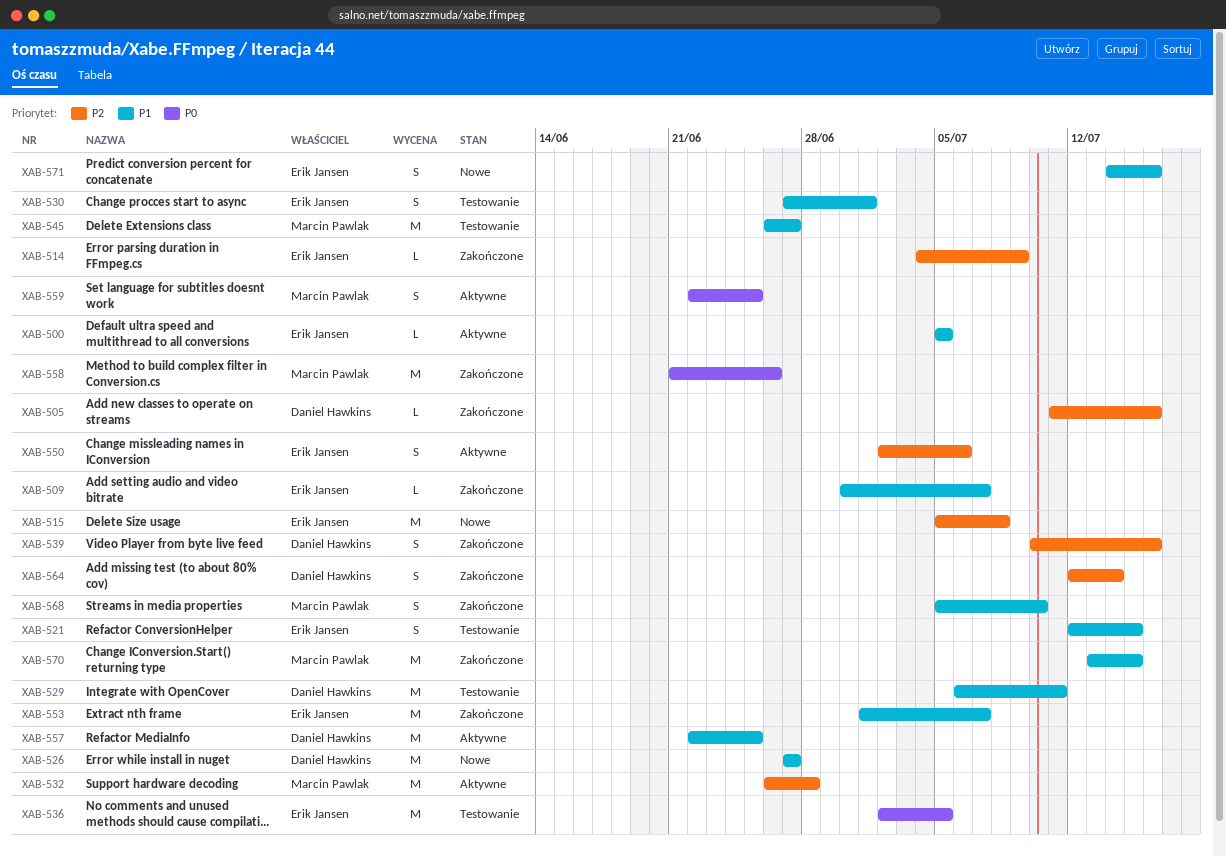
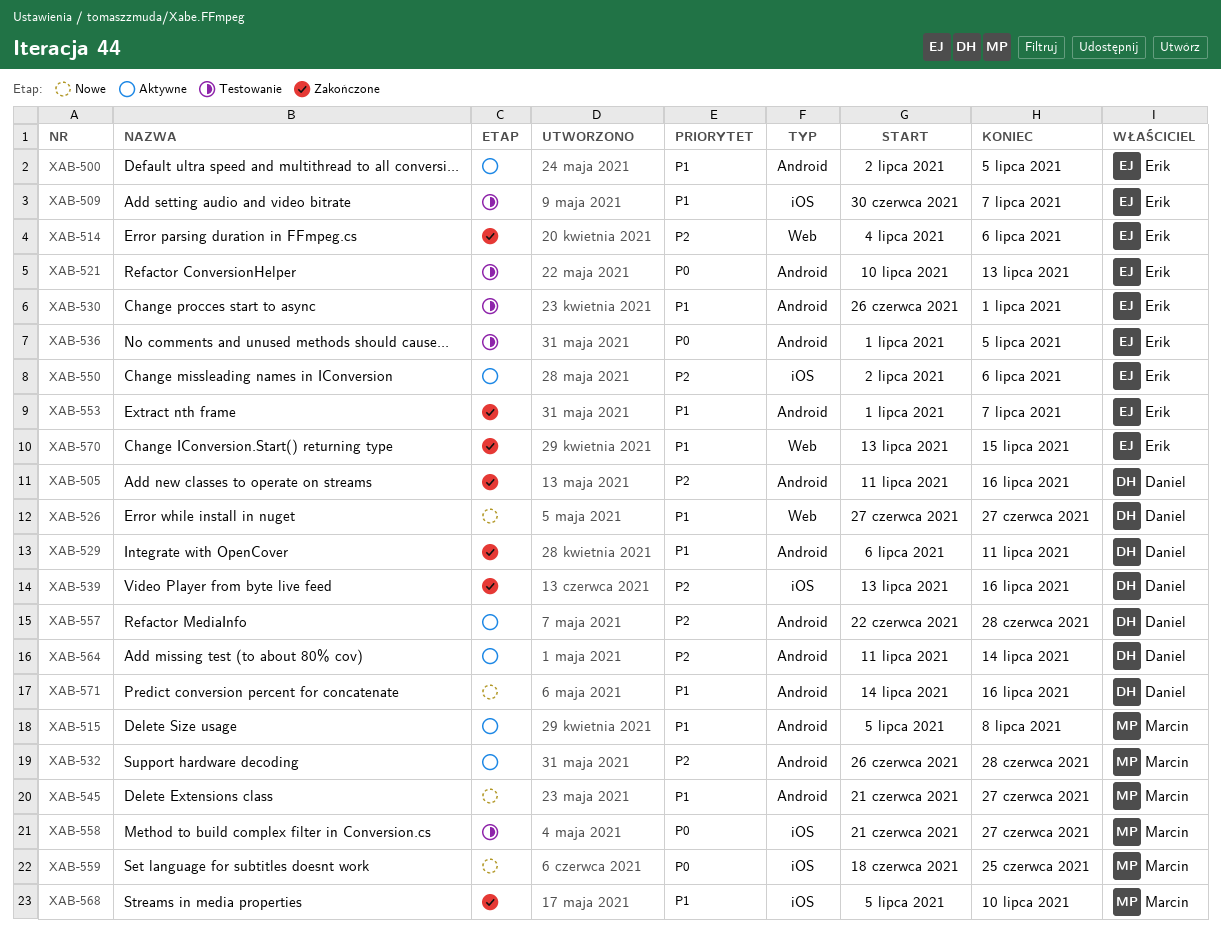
XAB-500, start: Jul 5 -> Jul 2
XAB-509, status: Zakończone -> Testowanie
XAB-514, due: Jul 9 -> Jul 6
XAB-515, status: Nowe -> Aktywne
XAB-515, owner: Erik Jansen -> Marcin Pawlak
XAB-515, priority: P2 -> P1
XAB-521, priority: P1 -> P0
XAB-521, start: Jul 12 -> Jul 10
XAB-521, due: Jul 15 -> Jul 13
XAB-529, status: Testowanie -> Zakończone
XAB-530, start: Jun 27 -> Jun 26
XAB-536, start: Jul 2 -> Jul 1
XAB-539, start: Jul 10 -> Jul 13
XAB-545, status: Testowanie -> Nowe
XAB-545, start: Jun 26 -> Jun 21
XAB-557, priority: P1 -> P2
XAB-557, due: Jun 25 -> Jun 28
XAB-558, status: Zakończone -> Testowanie
XAB-558, due: Jun 26 -> Jun 27
XAB-559, status: Aktywne -> Nowe
XAB-559, start: Jun 22 -> Jun 18
XAB-564, status: Zakończone -> Aktywne
XAB-564, start: Jul 12 -> Jul 11
XAB-570, owner: Marcin Pawlak -> Erik Jansen
XAB-571, owner: Erik Jansen -> Daniel Hawkins

